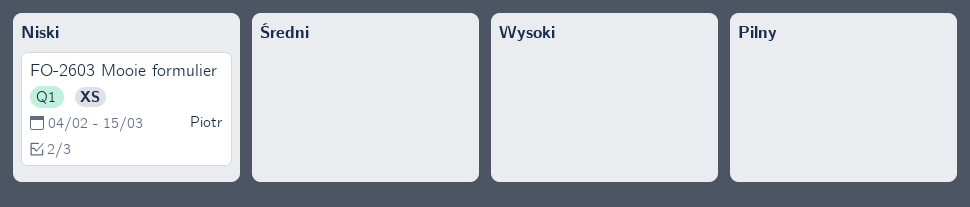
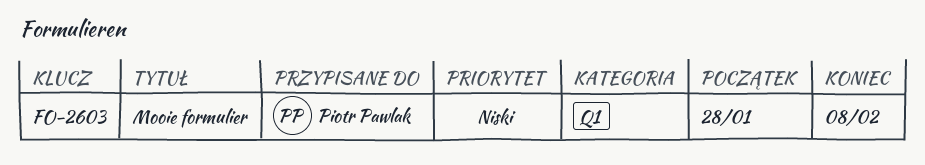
FO-2603, start: Feb 4 -> Jan 28
FO-2603, due: Mar 15 -> Feb 8

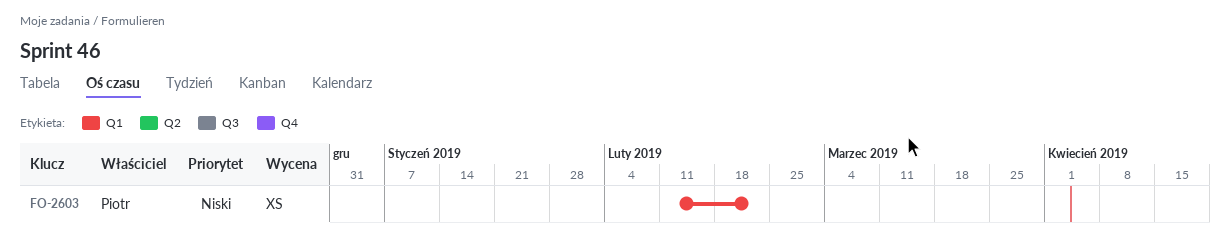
FO-2603, start: Jan 28 -> Feb 11
FO-2603, due: Feb 8 -> Feb 22

